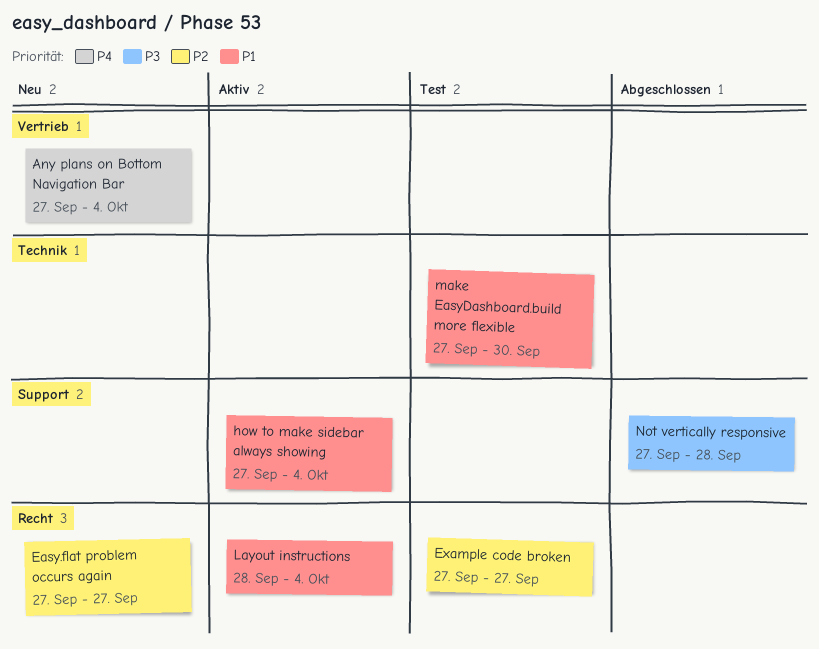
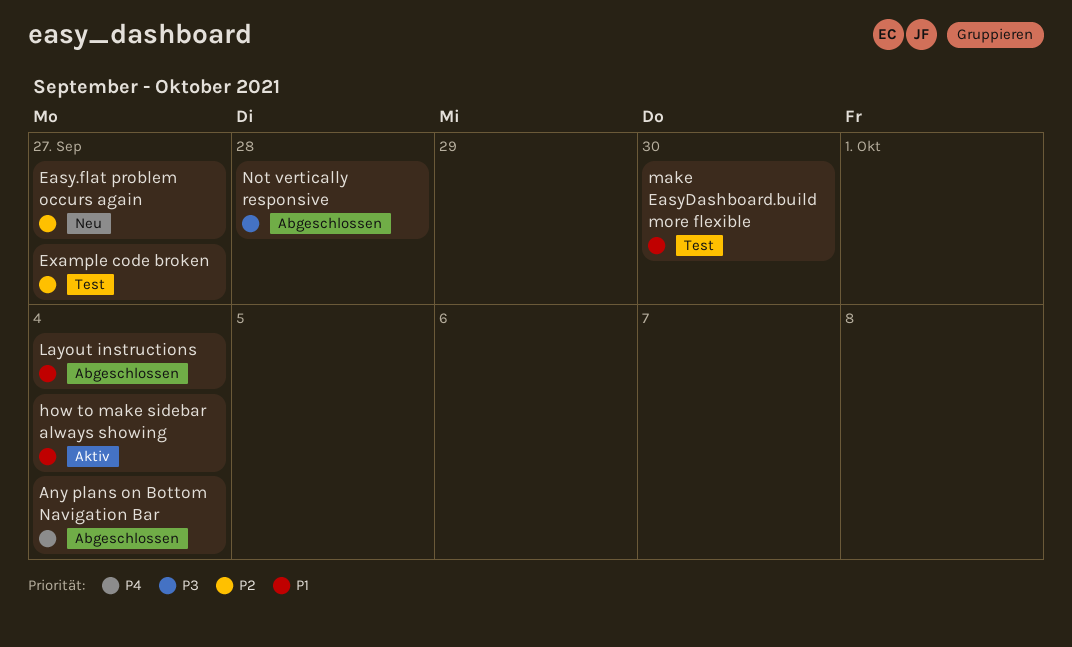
Any plans on Bottom Navigation Bar, status: Neu -> Abgeschlossen
Layout instructions, status: Aktiv -> Abgeschlossen

